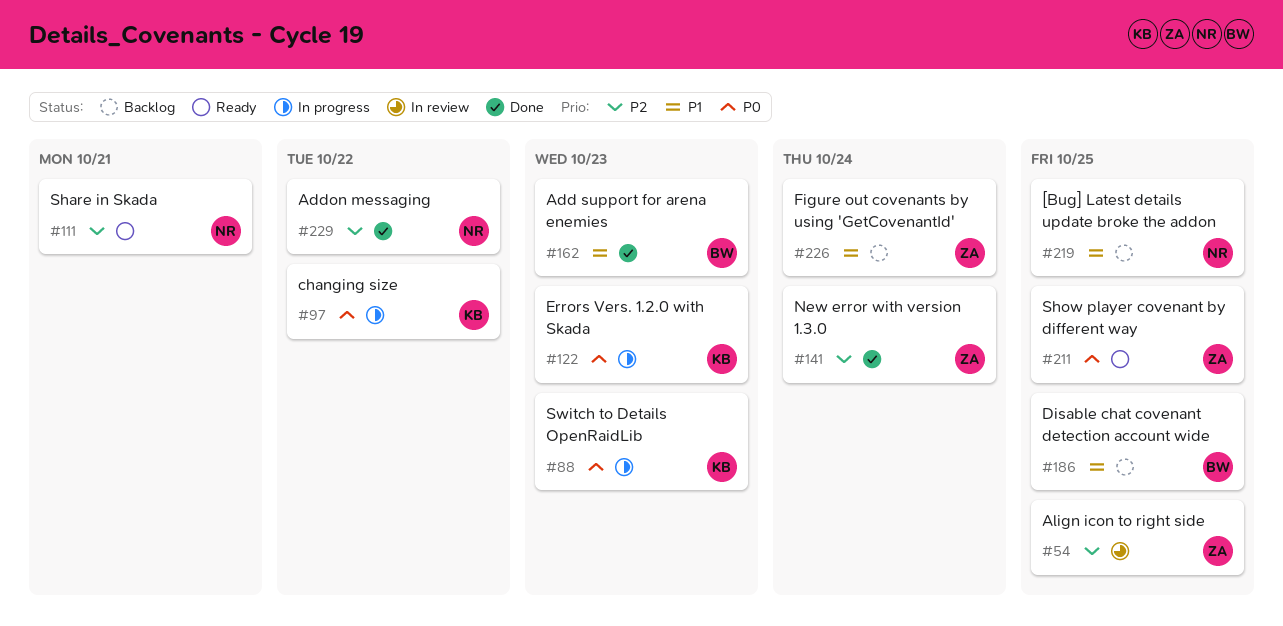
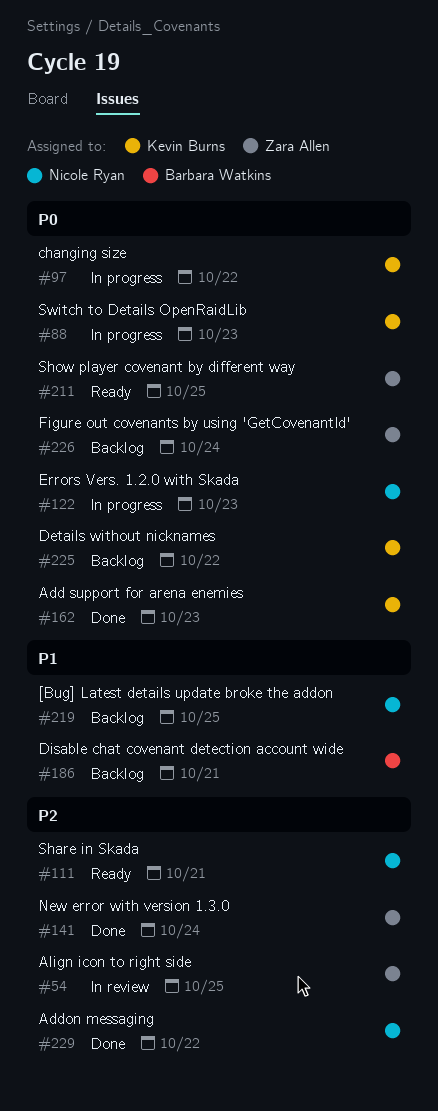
#122, owner: Kevin Burns -> Nicole Ryan
#162, owner: Barbara Watkins -> Kevin Burns
#162, priority: P1 -> P0
#186, due: Oct 25 -> Oct 21
#225: none -> present
#226, priority: P1 -> P0

